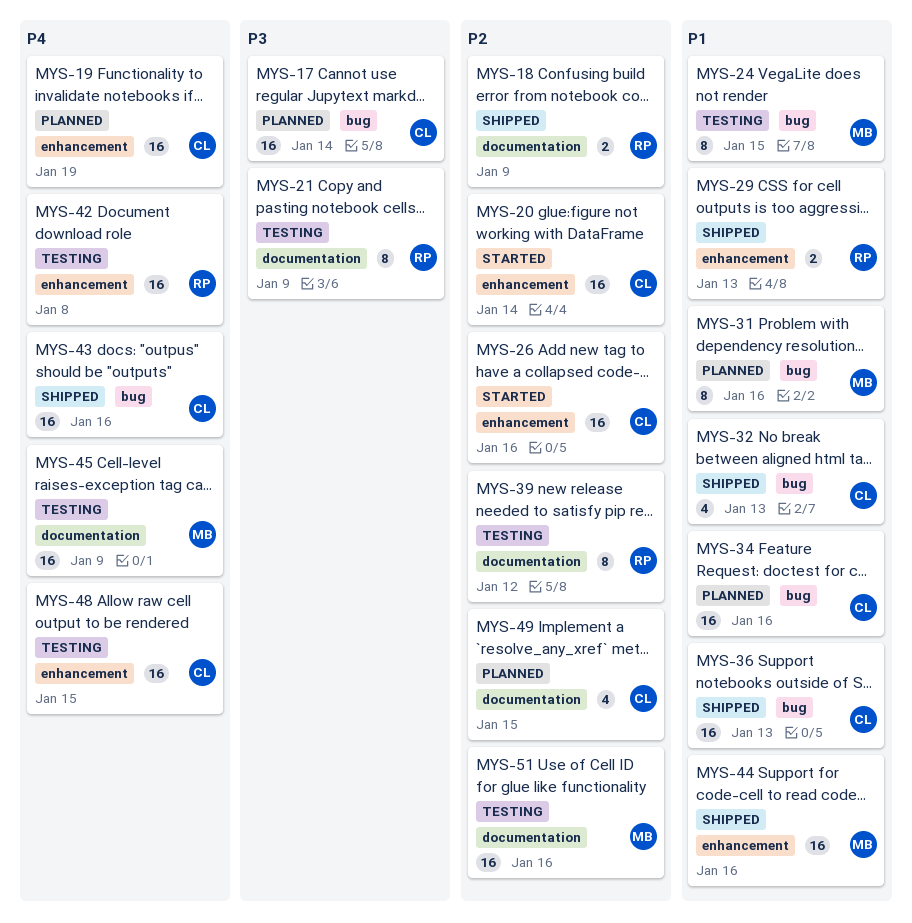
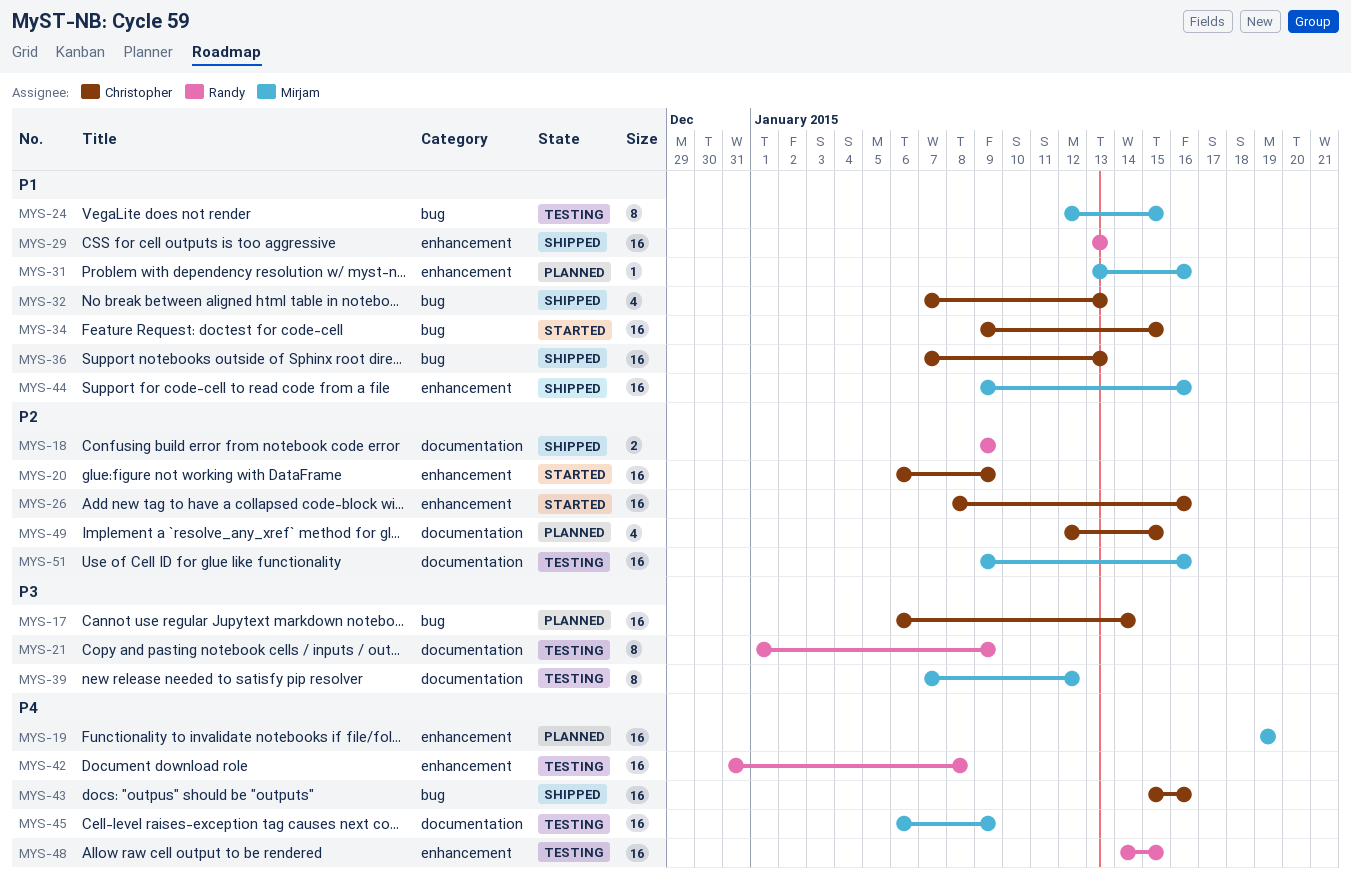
MYS-19, owner: Christopher -> Mirjam
MYS-20, due: Jan 14 -> Jan 9
MYS-29, estimate: 2 -> 16
MYS-31, label: bug -> enhancement
MYS-31, estimate: 8 -> 1
MYS-34, status: Planned -> Started
MYS-34, due: Jan 16 -> Jan 15
MYS-39, owner: Randy -> Mirjam
MYS-39, priority: P2 -> P3
MYS-48, owner: Christopher -> Randy

